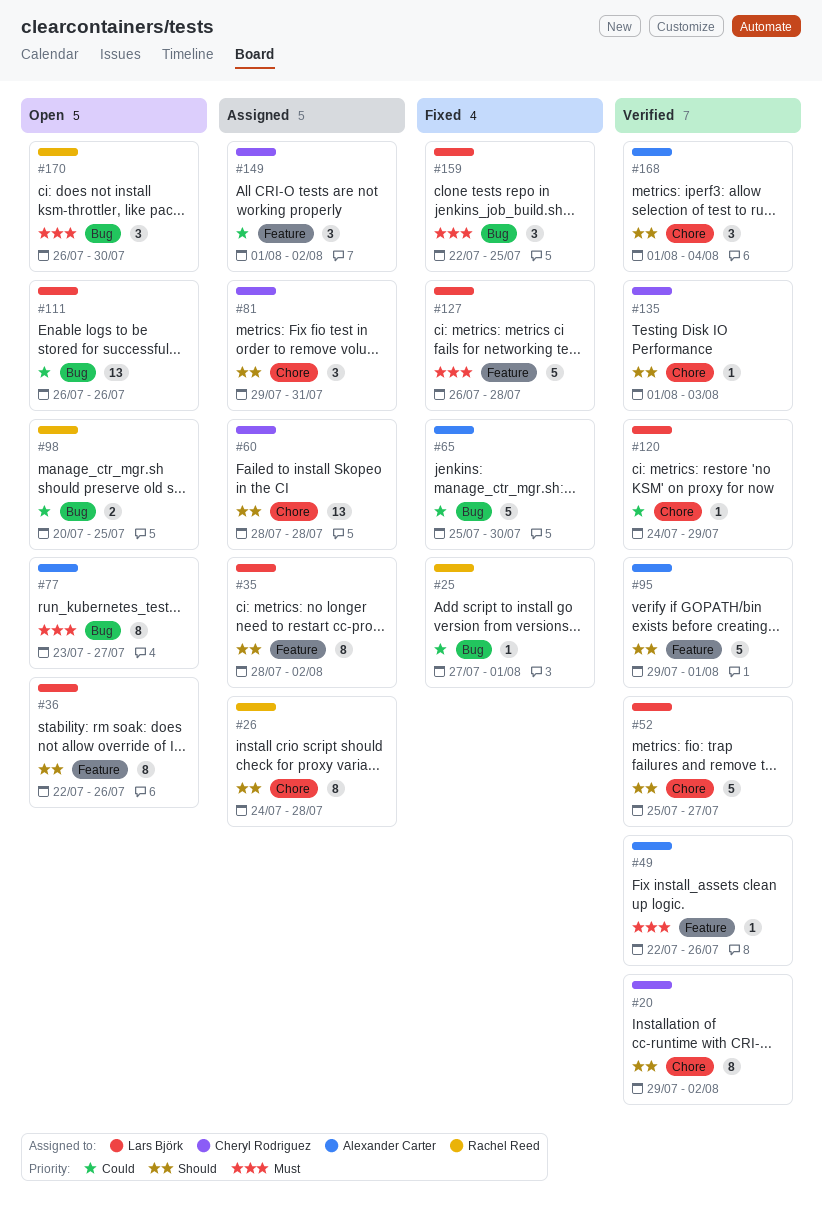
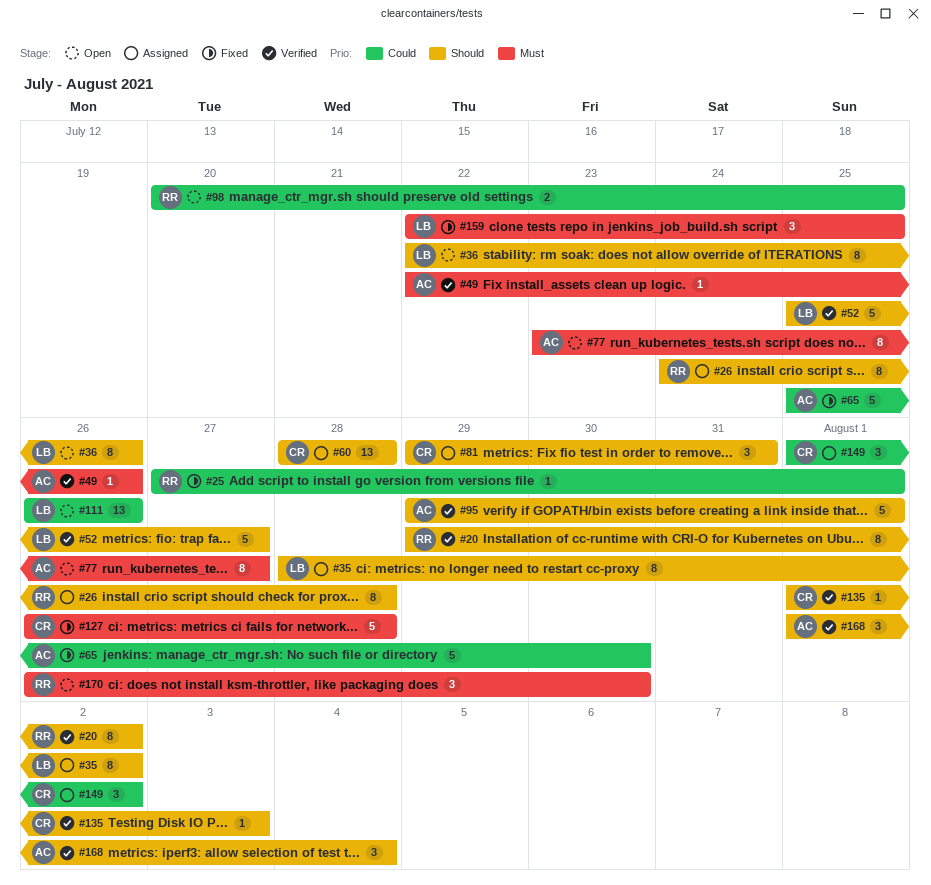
#20, owner: Cheryl Rodriguez -> Rachel Reed
#120: present -> none
#127, owner: Lars Björk -> Cheryl Rodriguez

